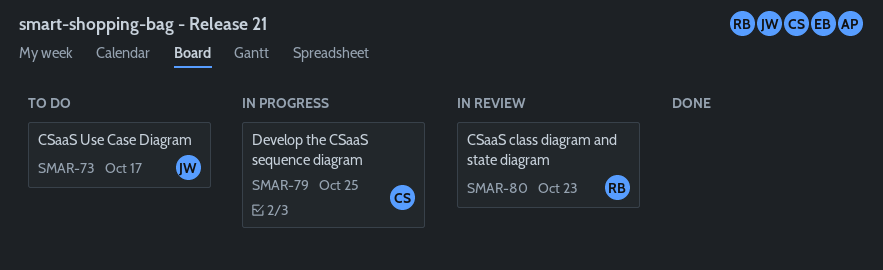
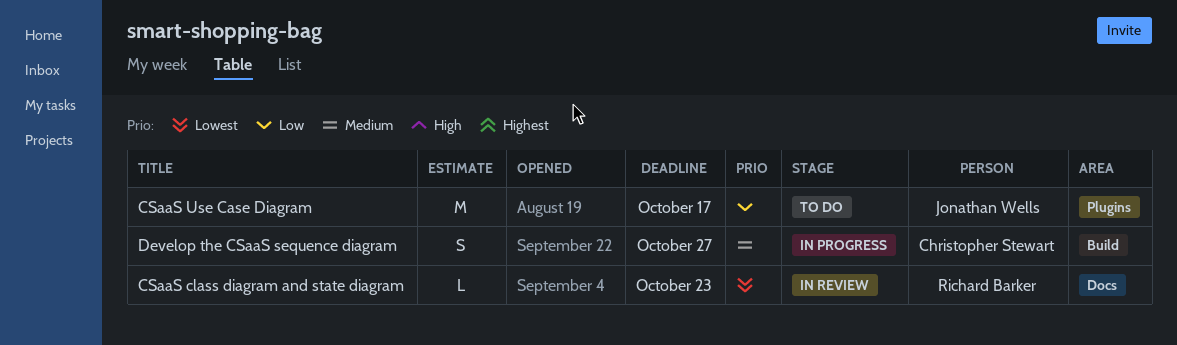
Develop the CSaaS sequence diagram, due: Oct 25 -> Oct 27

